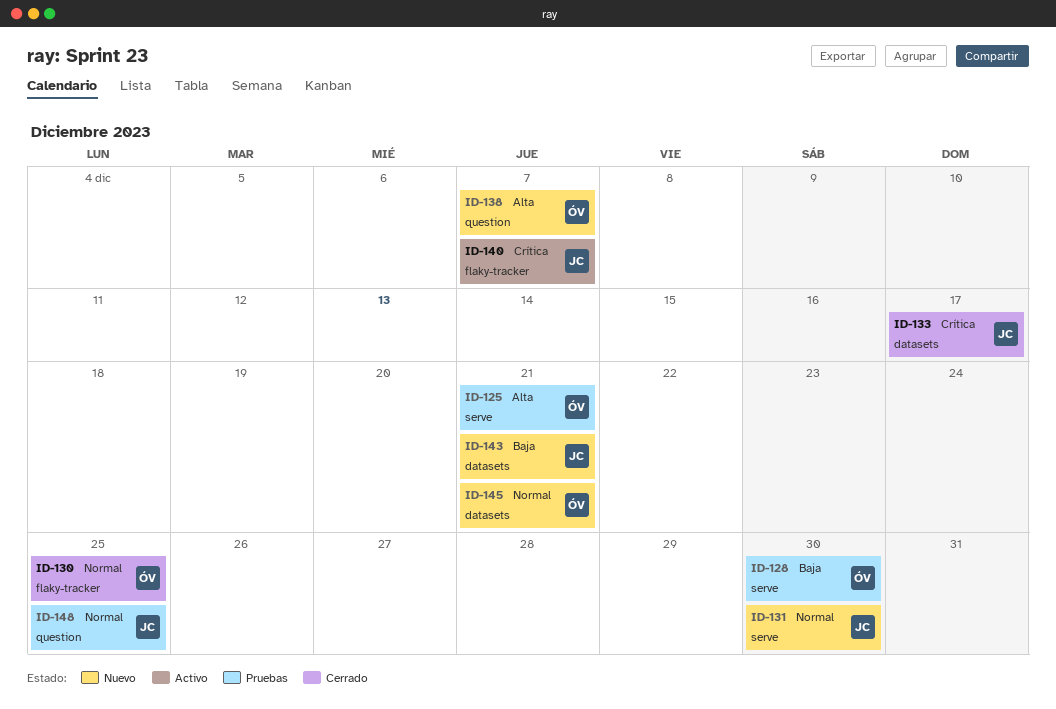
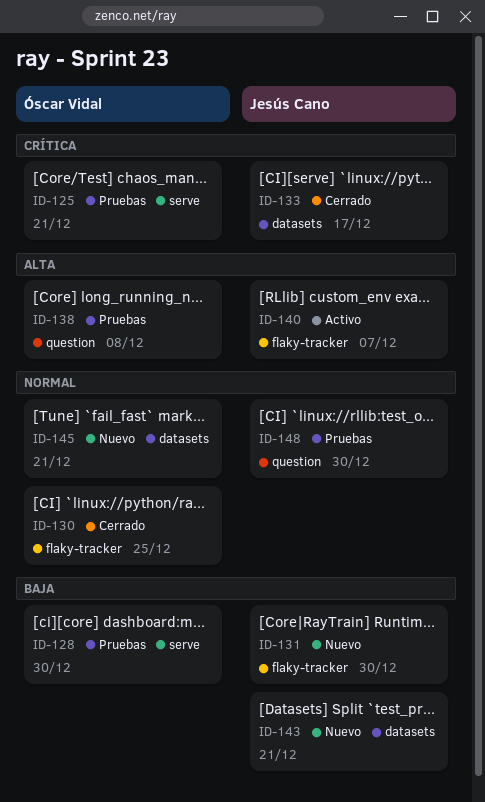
ID-125, priority: Alta -> Crítica
ID-131, priority: Normal -> Baja
ID-131, label: serve -> flaky-tracker
ID-138, status: Nuevo -> Pruebas
ID-138, due: Dec 7 -> Dec 8
ID-140, priority: Crítica -> Alta
ID-148, due: Dec 25 -> Dec 30

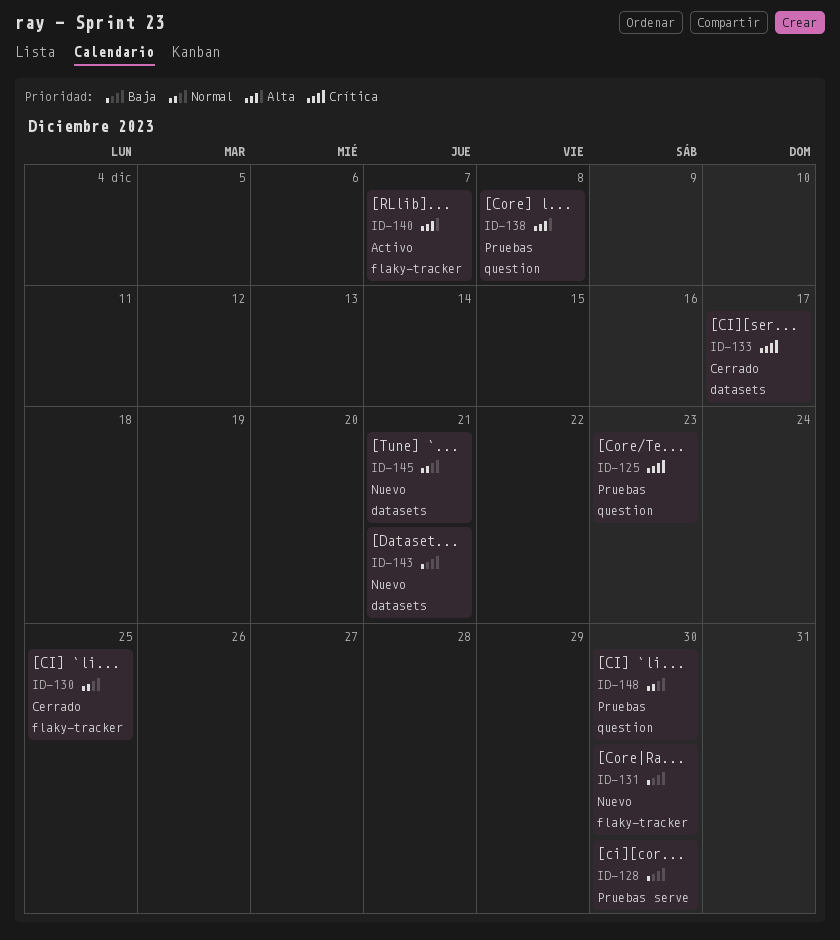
ID-125, label: serve -> question
ID-125, due: Dec 21 -> Dec 23

